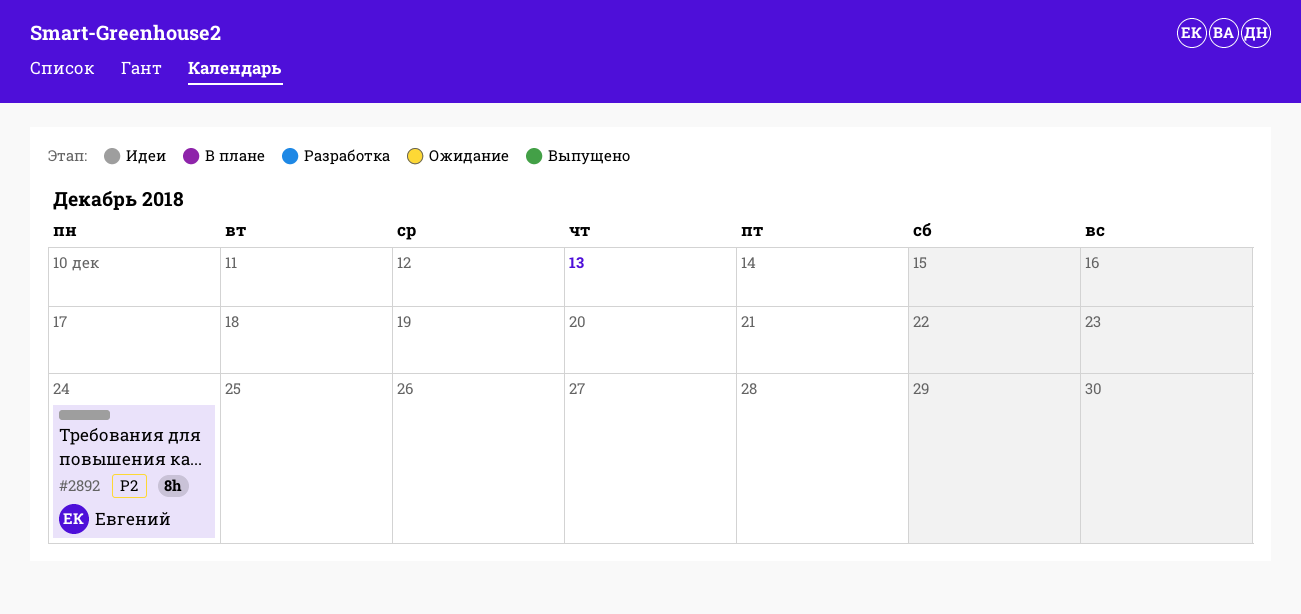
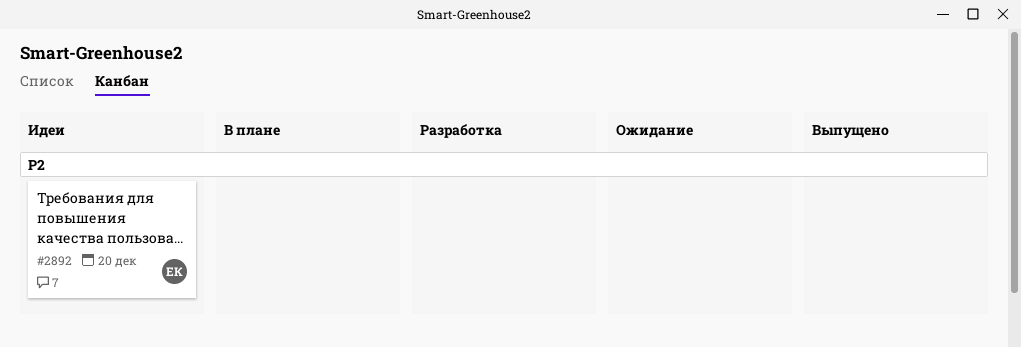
#2892, due: Dec 24 -> Dec 20

